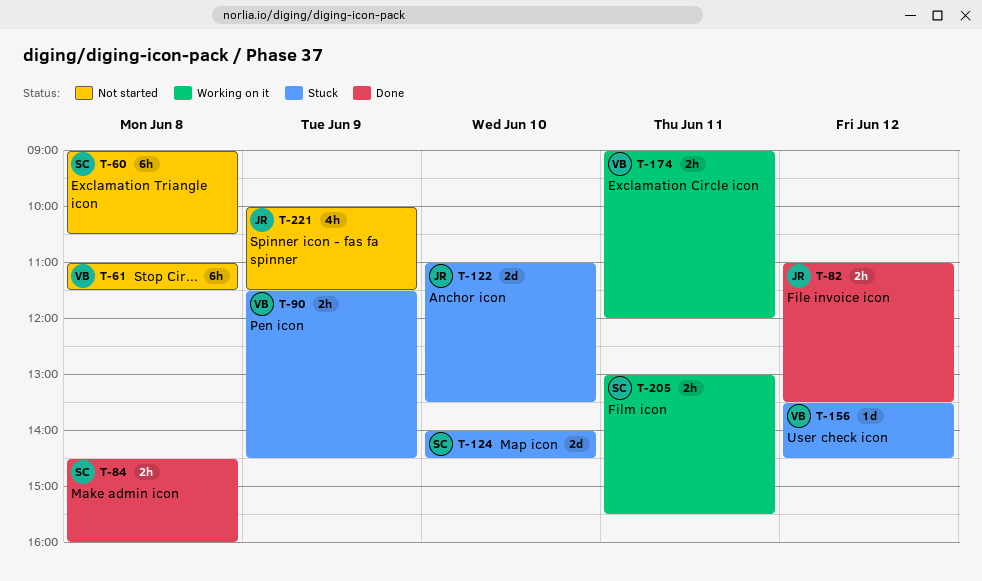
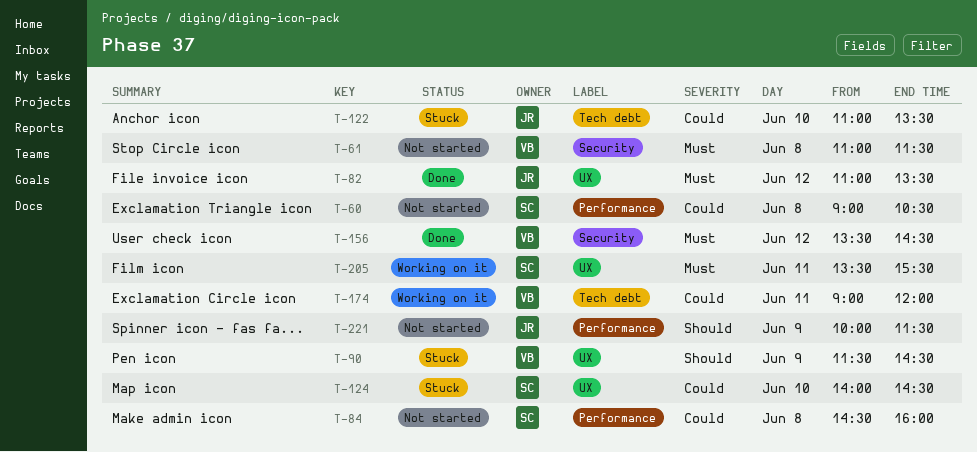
T-84, status: Done -> Not started
T-156, status: Stuck -> Done
T-205, begins: 13:00 -> 13:30

